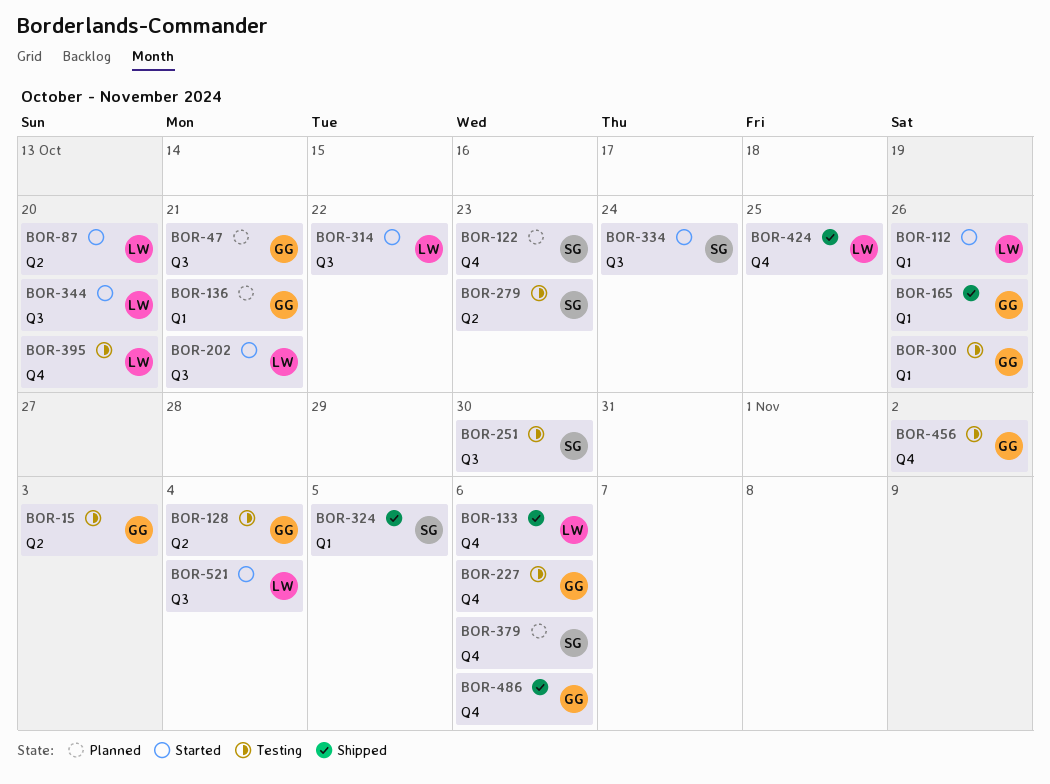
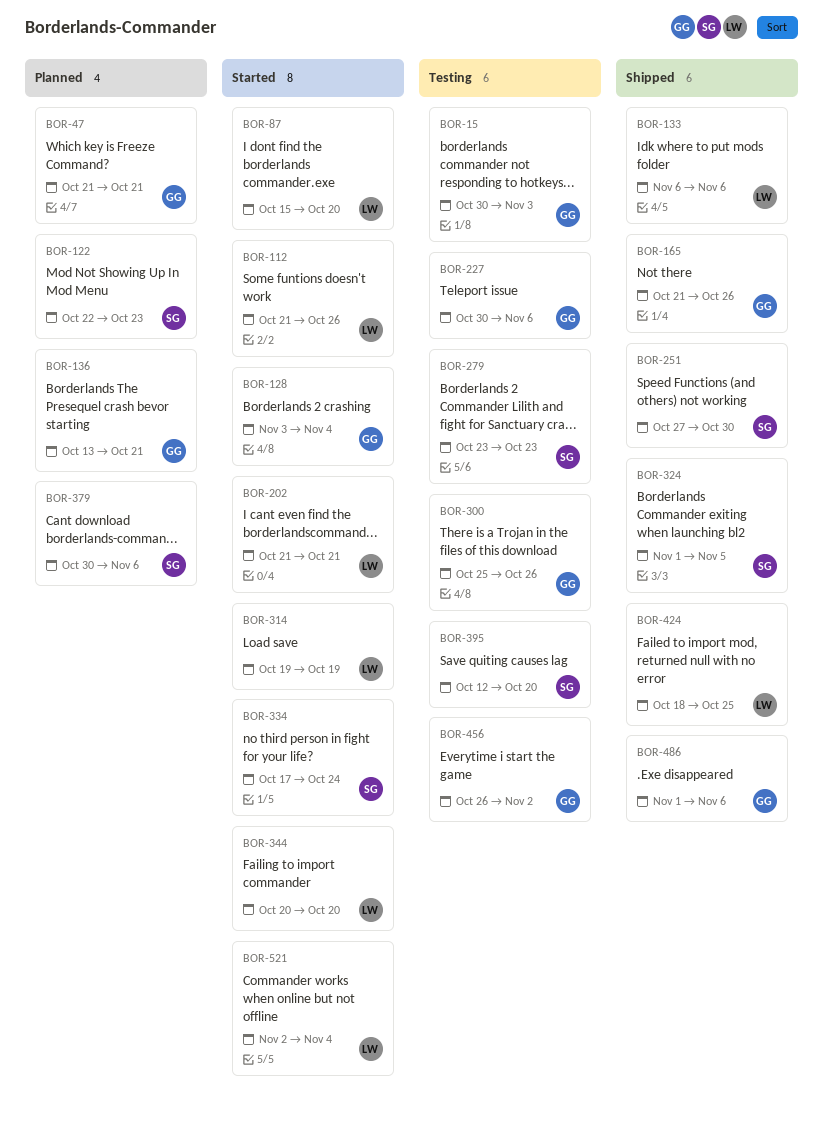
BOR-128, status: Testing -> Started
BOR-251, status: Testing -> Shipped
BOR-314, due: Oct 22 -> Oct 19
BOR-395, owner: LW -> SG

